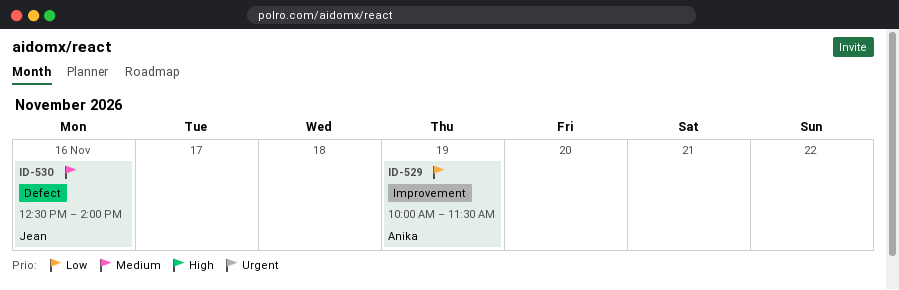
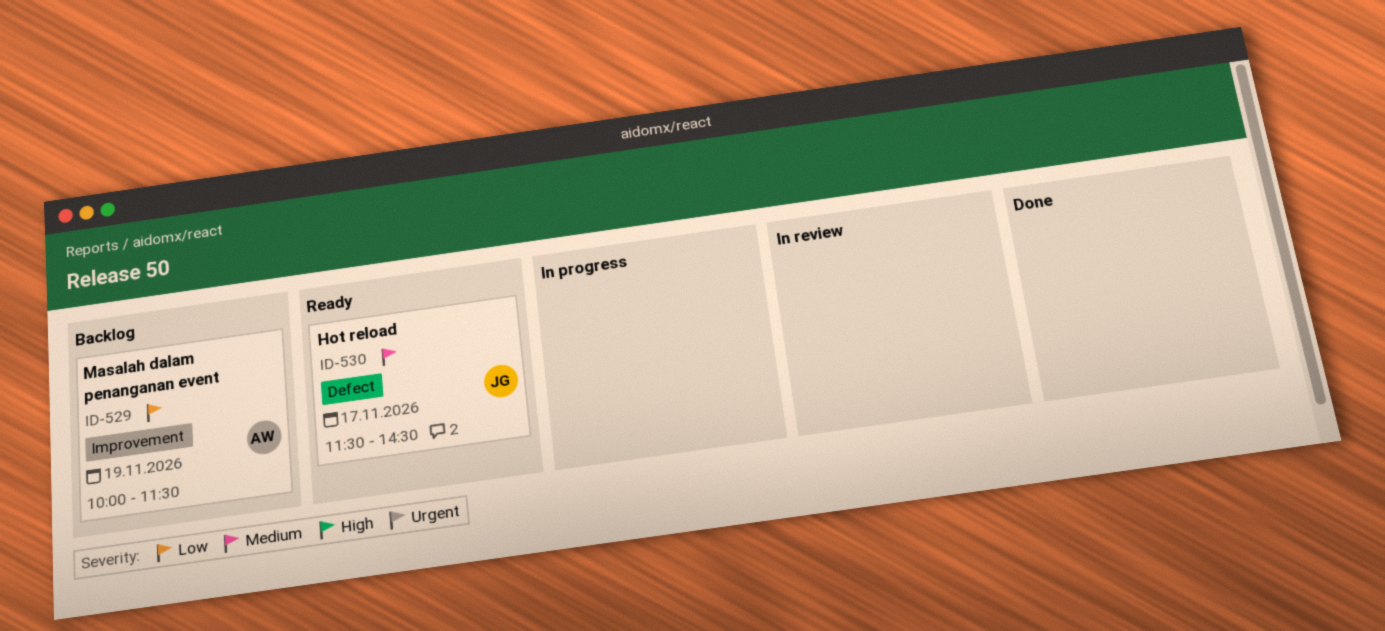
ID-530, day: Nov 16 -> Nov 17
ID-530, begins: 12:30 -> 11:30
ID-530, ends: 14:00 -> 14:30

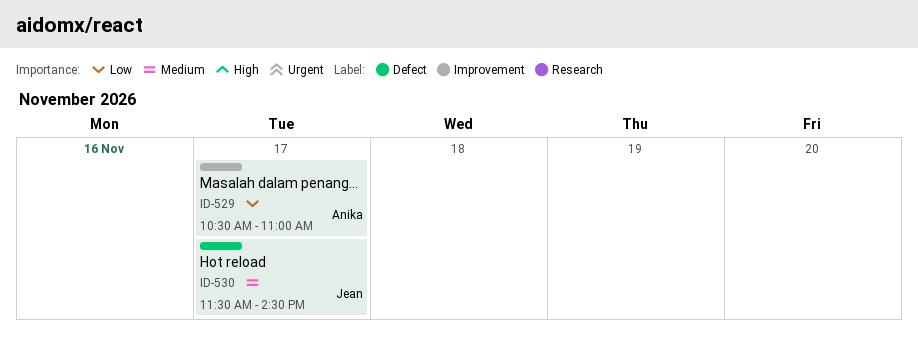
ID-529, day: Nov 19 -> Nov 17
ID-529, begins: 10:00 -> 10:30
ID-529, ends: 11:30 -> 11:00

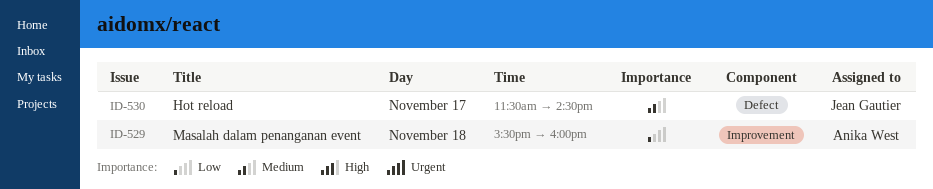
ID-529, day: Nov 17 -> Nov 18
ID-529, begins: 10:30 -> 15:30
ID-529, ends: 11:00 -> 16:00

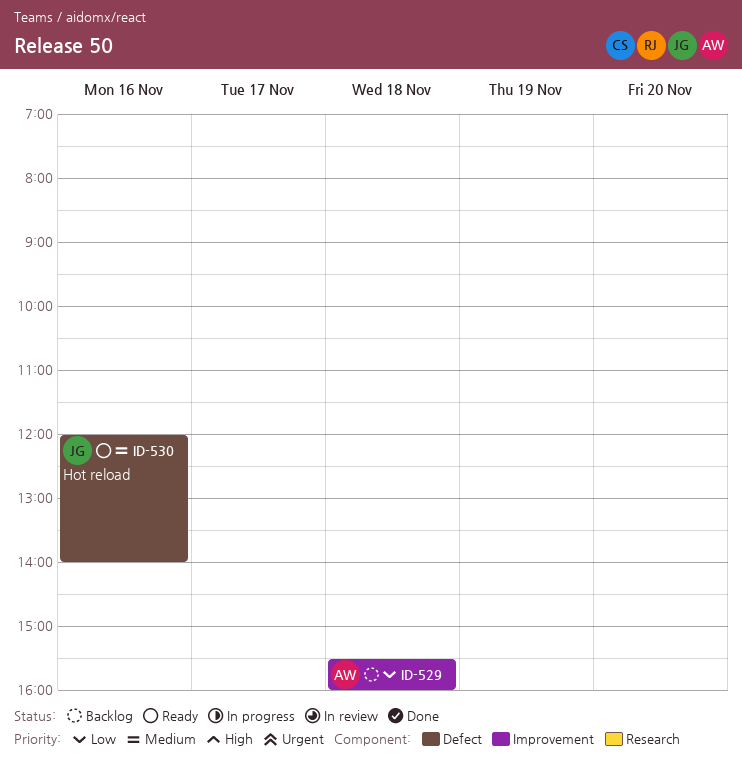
ID-530, day: Nov 17 -> Nov 16
ID-530, begins: 11:30 -> 12:00
ID-530, ends: 14:30 -> 14:00

